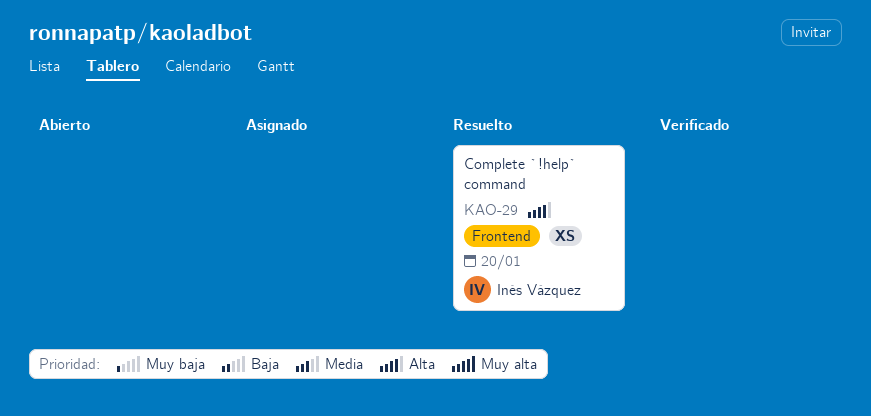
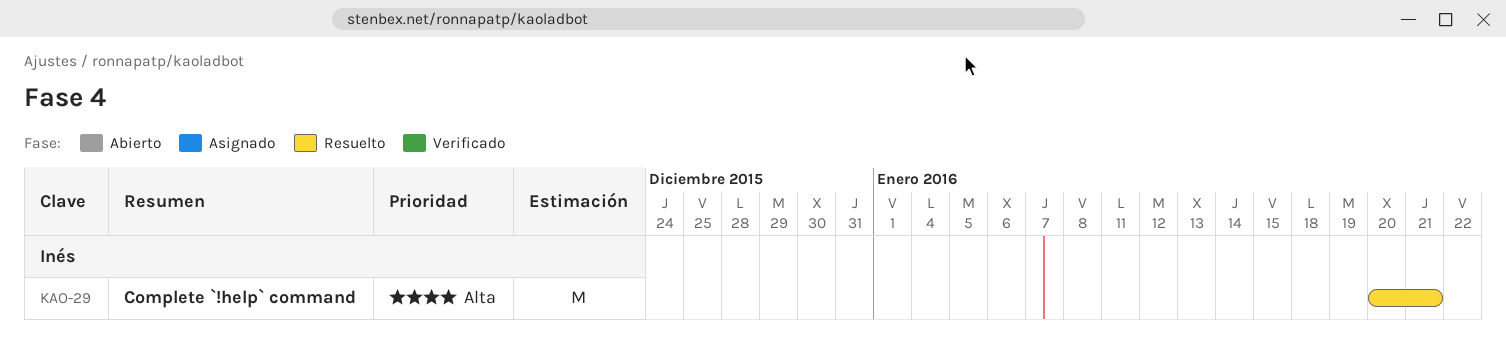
KAO-29, estimate: XS -> M
KAO-29, due: Jan 20 -> Jan 21

